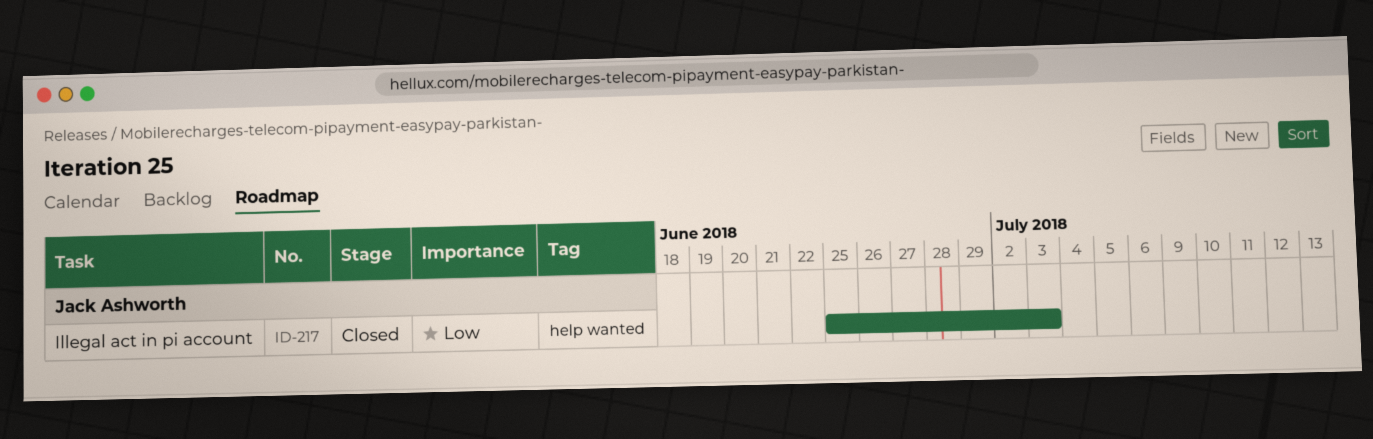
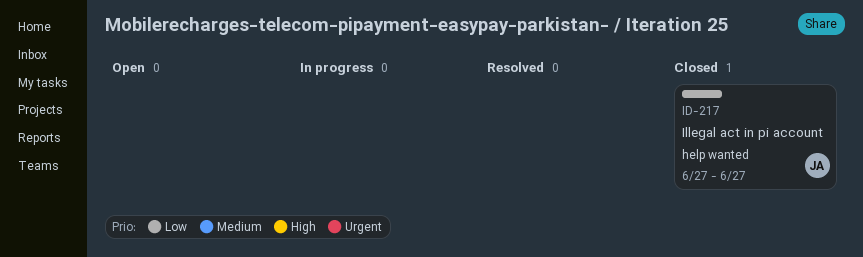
ID-217, start: Jun 25 -> Jun 27
ID-217, due: Jul 3 -> Jun 27

